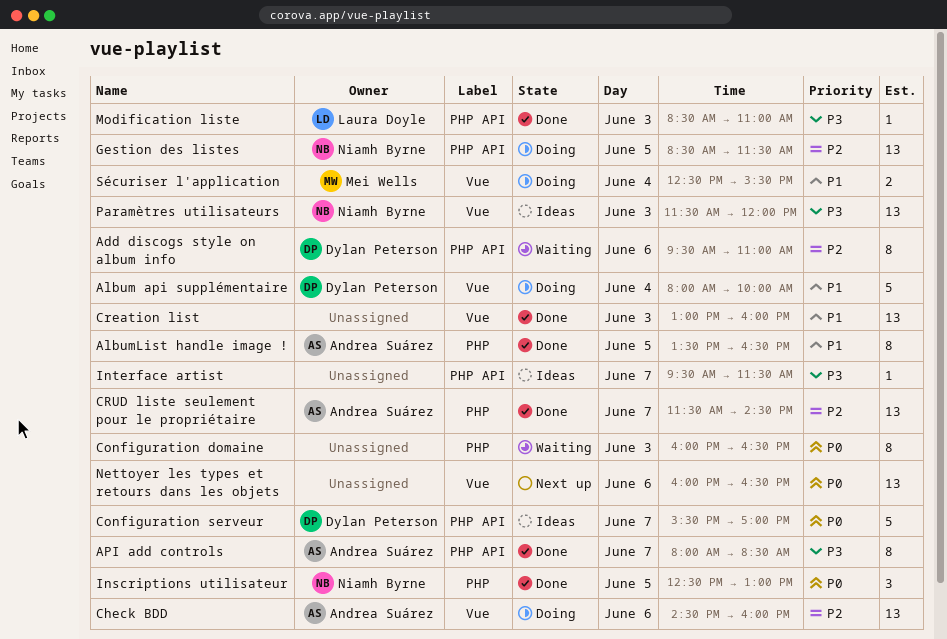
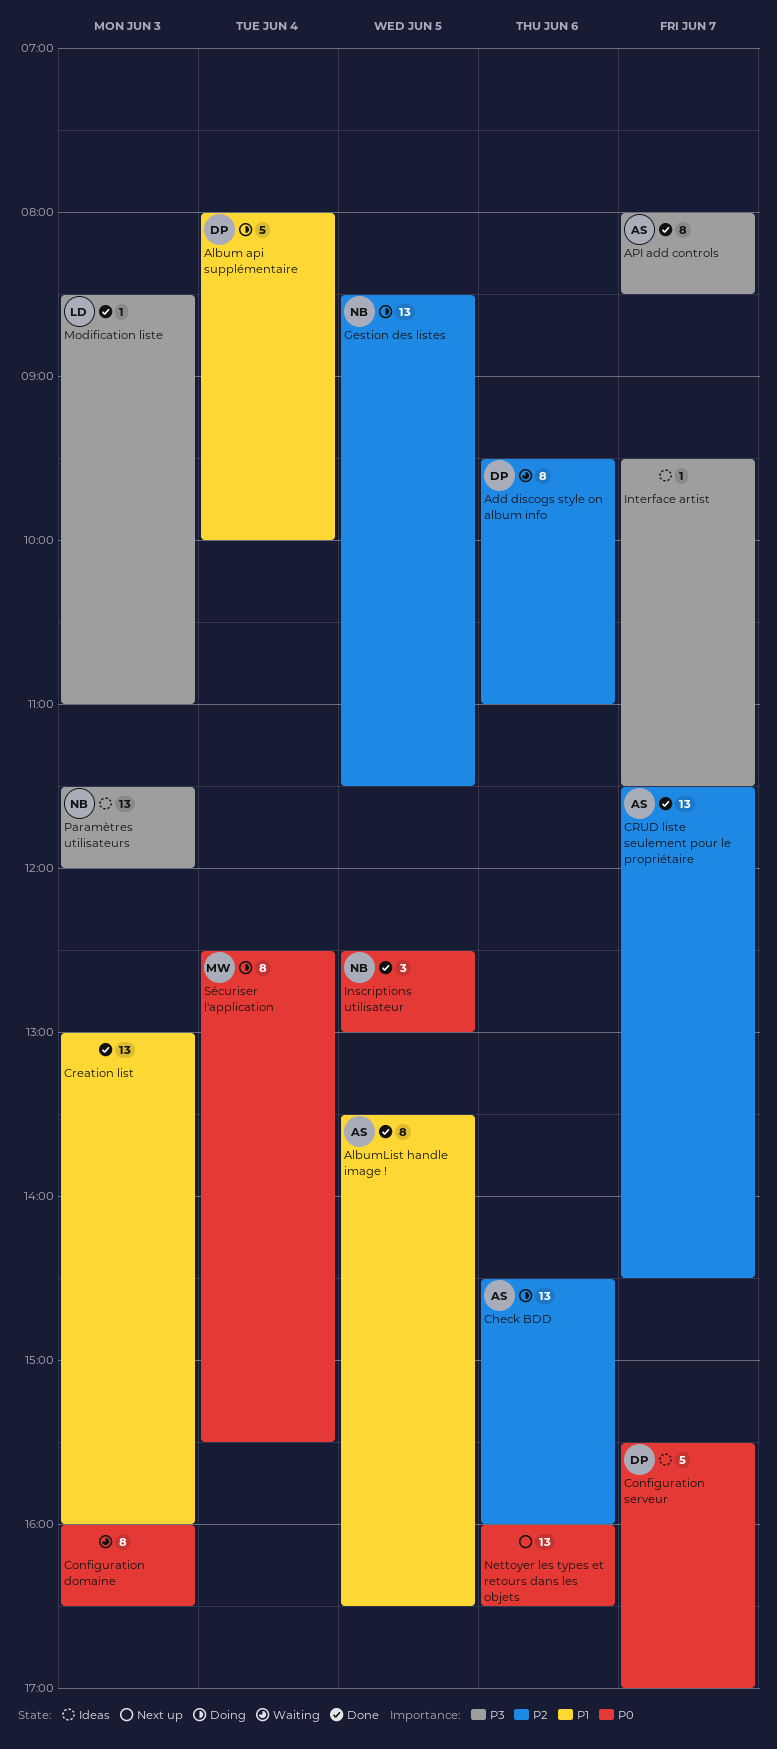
Sécuriser l'application, priority: P1 -> P0
Sécuriser l'application, estimate: 2 -> 8

